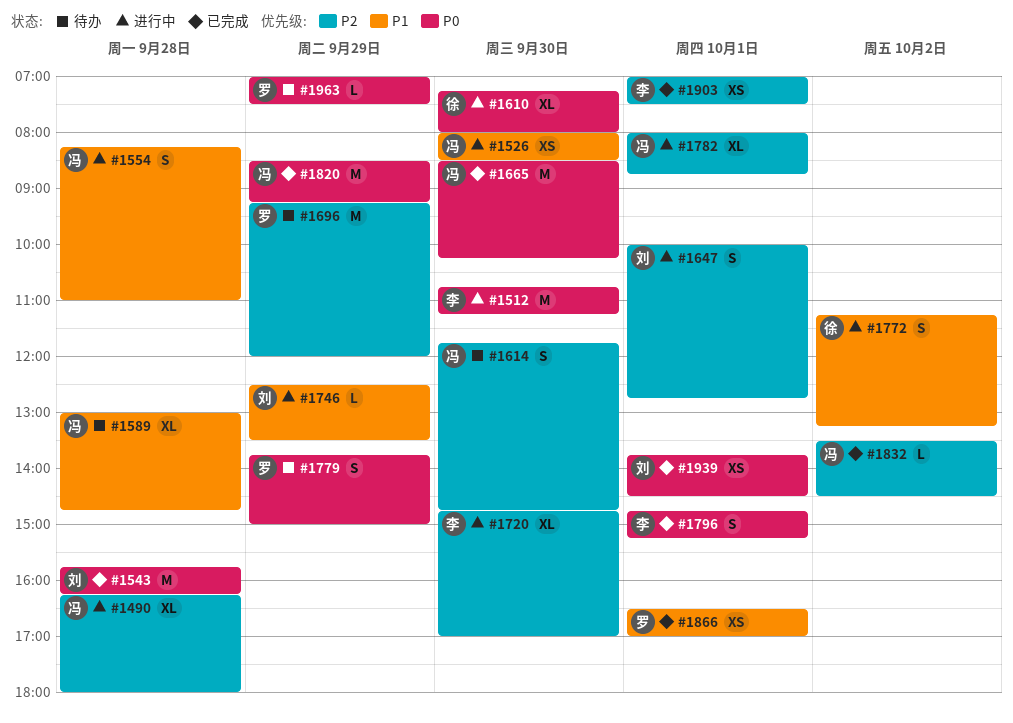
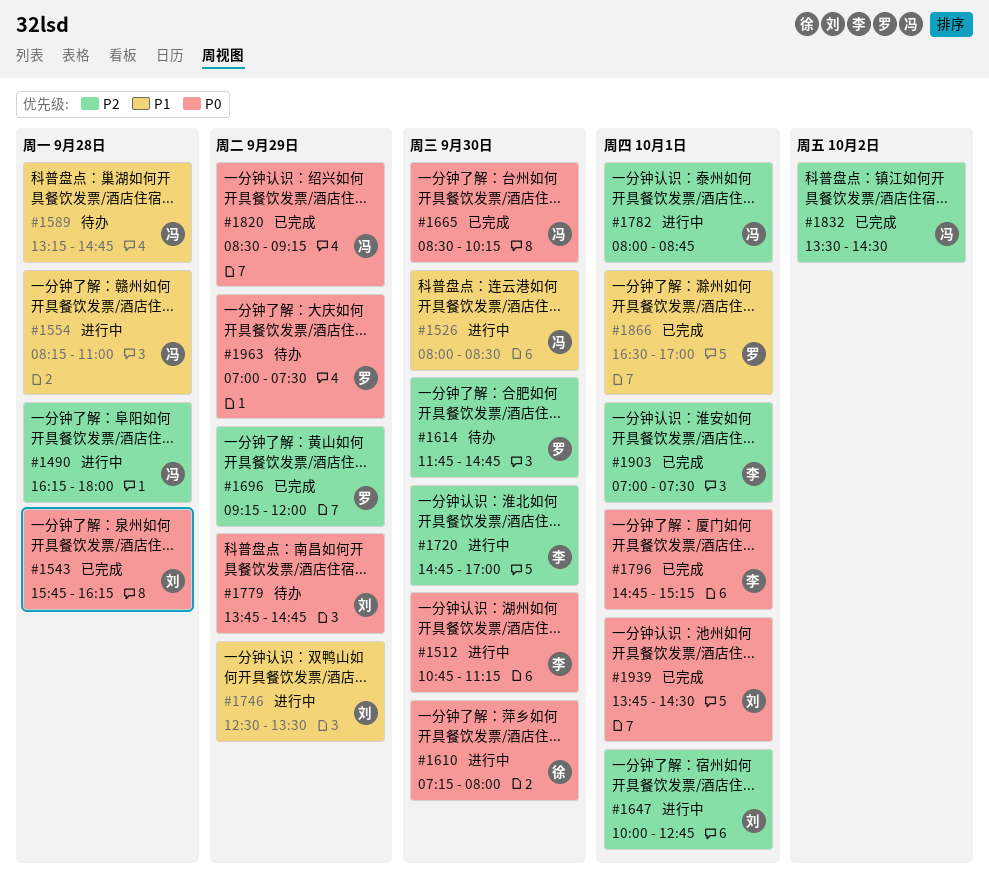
#1589, begins: 13:00 -> 13:15
#1614, owner: 冯 -> 罗
#1696, status: 待办 -> 已完成
#1772: present -> none
#1779, owner: 罗 -> 刘
#1779, ends: 15:00 -> 14:45

